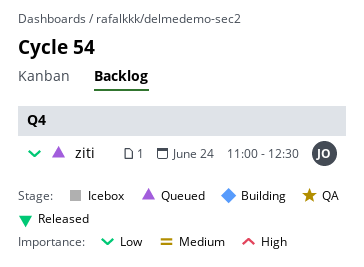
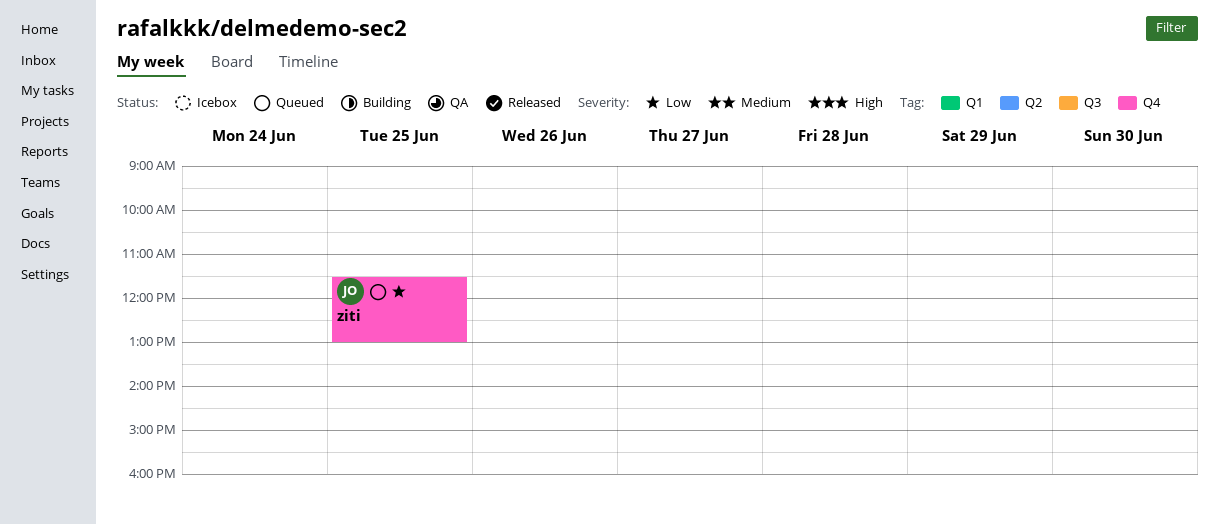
ziti, day: Jun 24 -> Jun 25
ziti, begins: 11:00 -> 11:30
ziti, ends: 12:30 -> 13:00

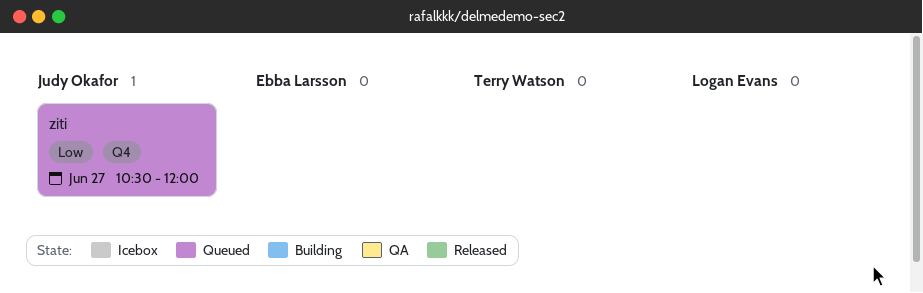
ziti, day: Jun 25 -> Jun 27
ziti, begins: 11:30 -> 10:30
ziti, ends: 13:00 -> 12:00

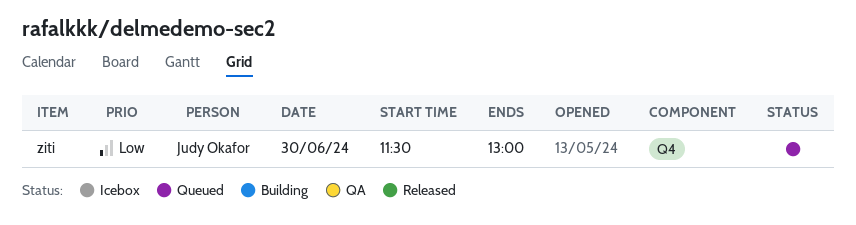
ziti, day: Jun 27 -> Jun 30
ziti, begins: 10:30 -> 11:30
ziti, ends: 12:00 -> 13:00

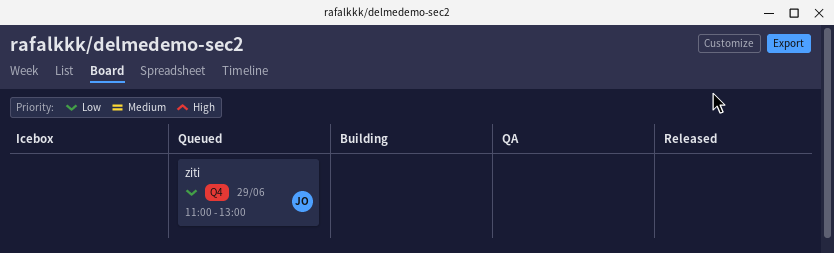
ziti, day: Jun 30 -> Jun 29
ziti, begins: 11:30 -> 11:00

